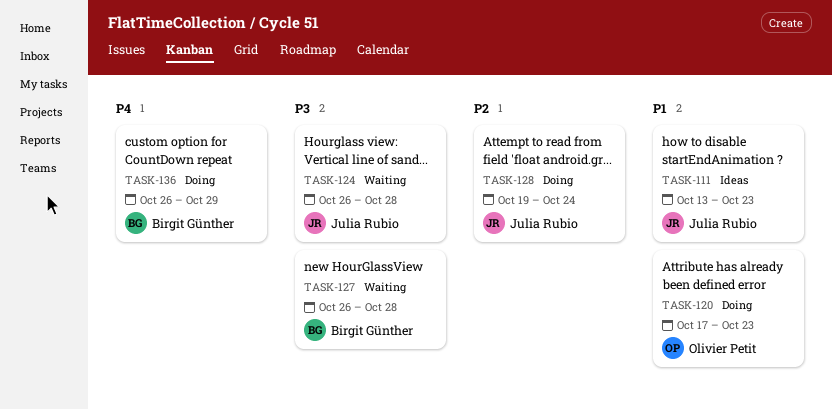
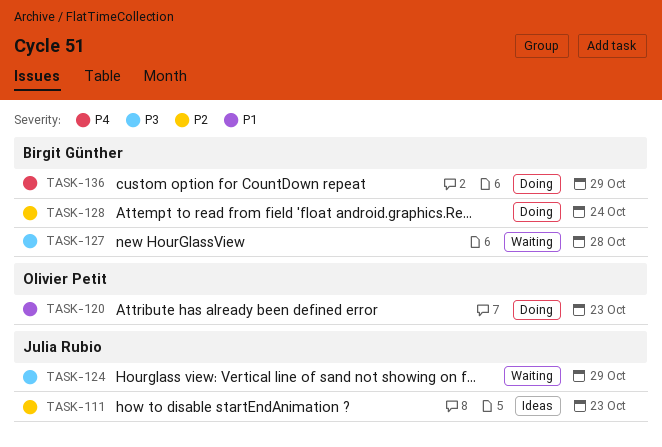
TASK-111, priority: P1 -> P2
TASK-124, due: Oct 28 -> Oct 29
TASK-128, owner: Julia Rubio -> Birgit Günther

